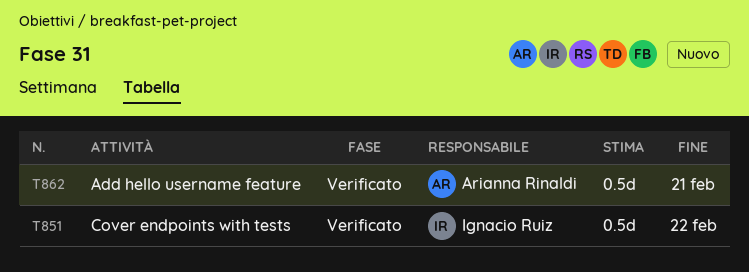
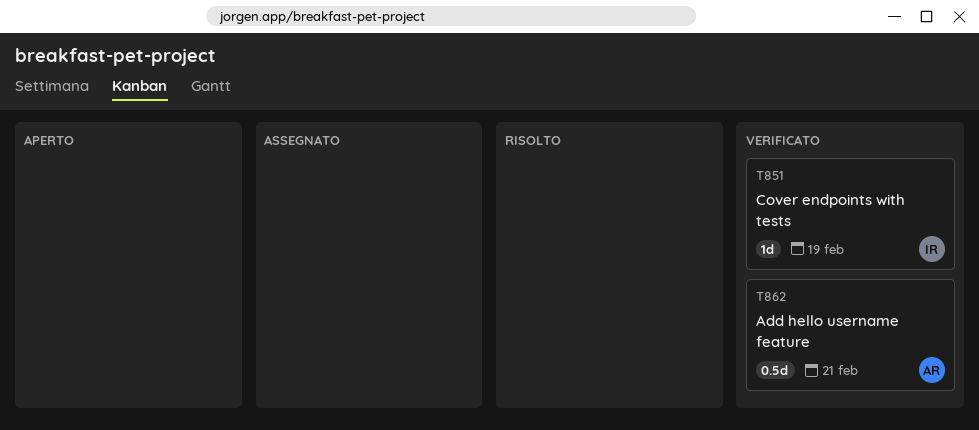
T851, estimate: 0.5d -> 1d
T851, due: Feb 22 -> Feb 19

